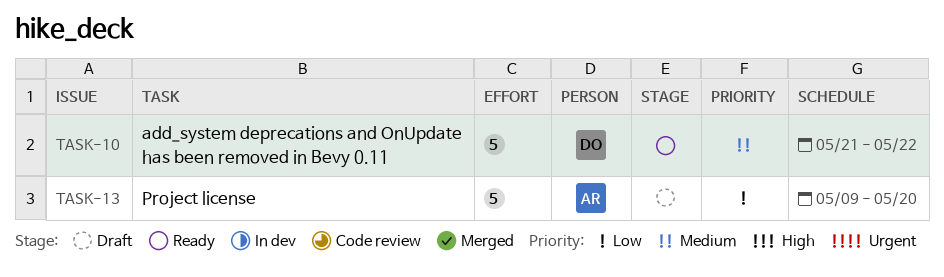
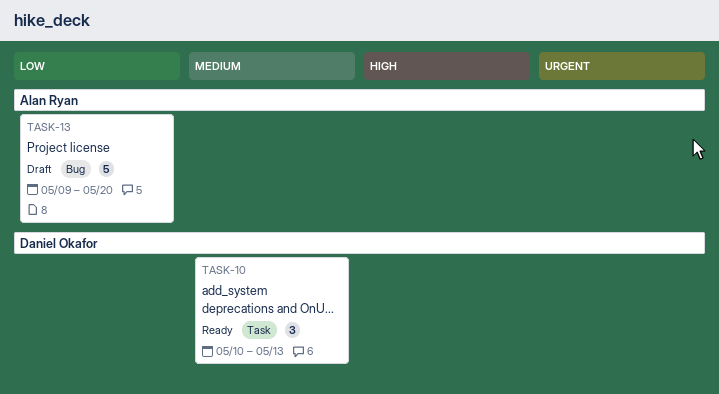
TASK-10, estimate: 5 -> 3
TASK-10, start: May 21 -> May 10
TASK-10, due: May 22 -> May 13

